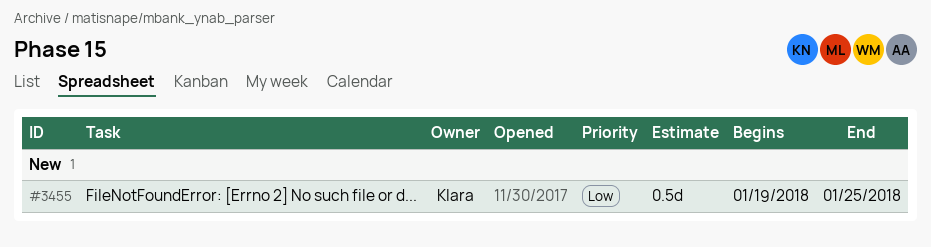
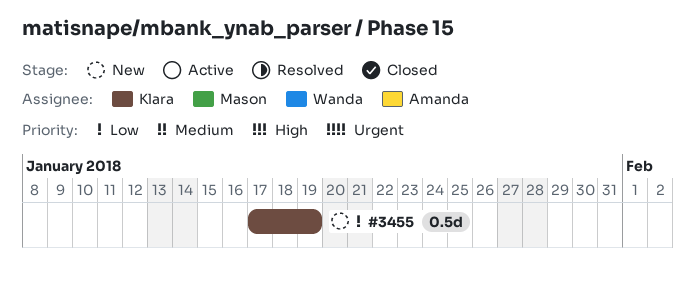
#3455, start: Jan 19 -> Jan 17
#3455, due: Jan 25 -> Jan 19

